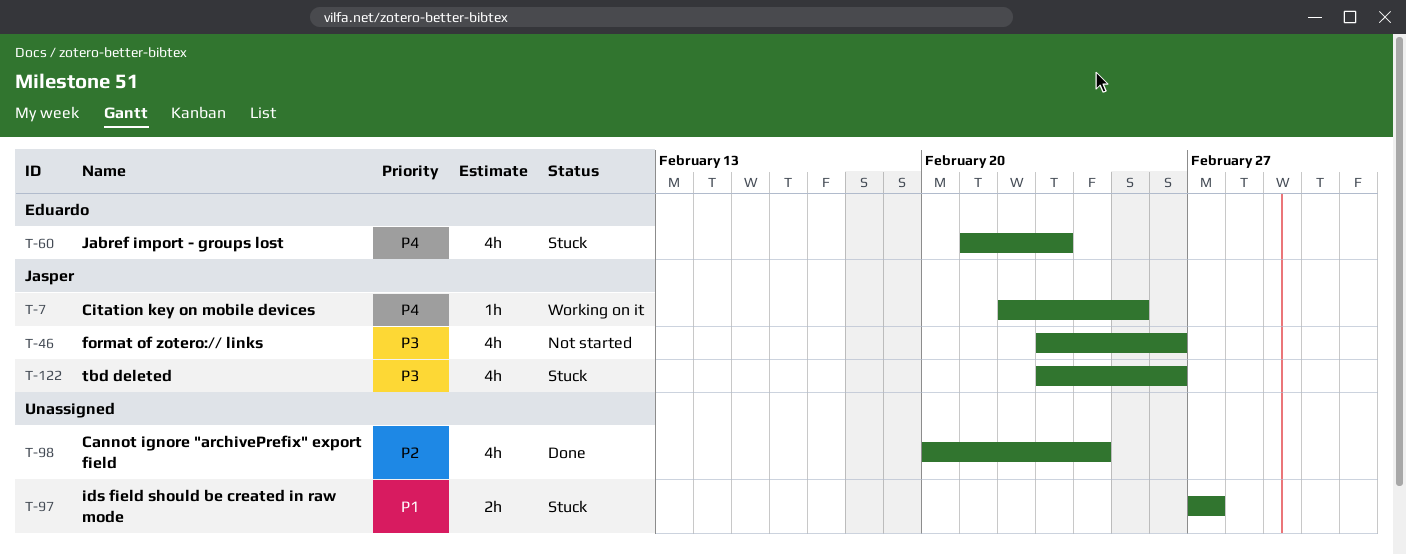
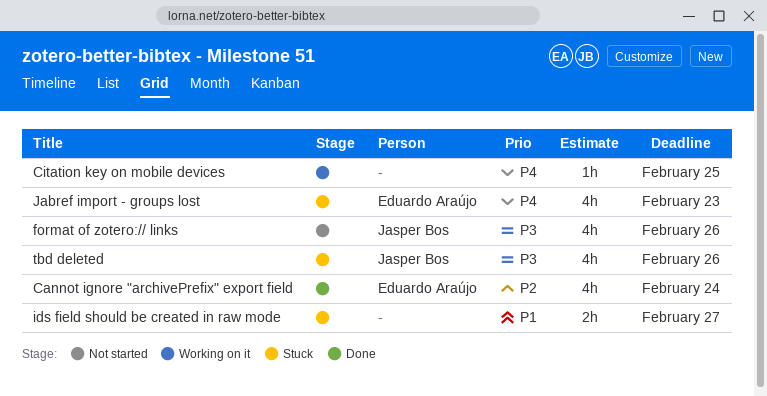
Cannot ignore "archivePrefix" export field, owner: none -> Eduardo Araújo
Citation key on mobile devices, owner: Jasper Bos -> none

